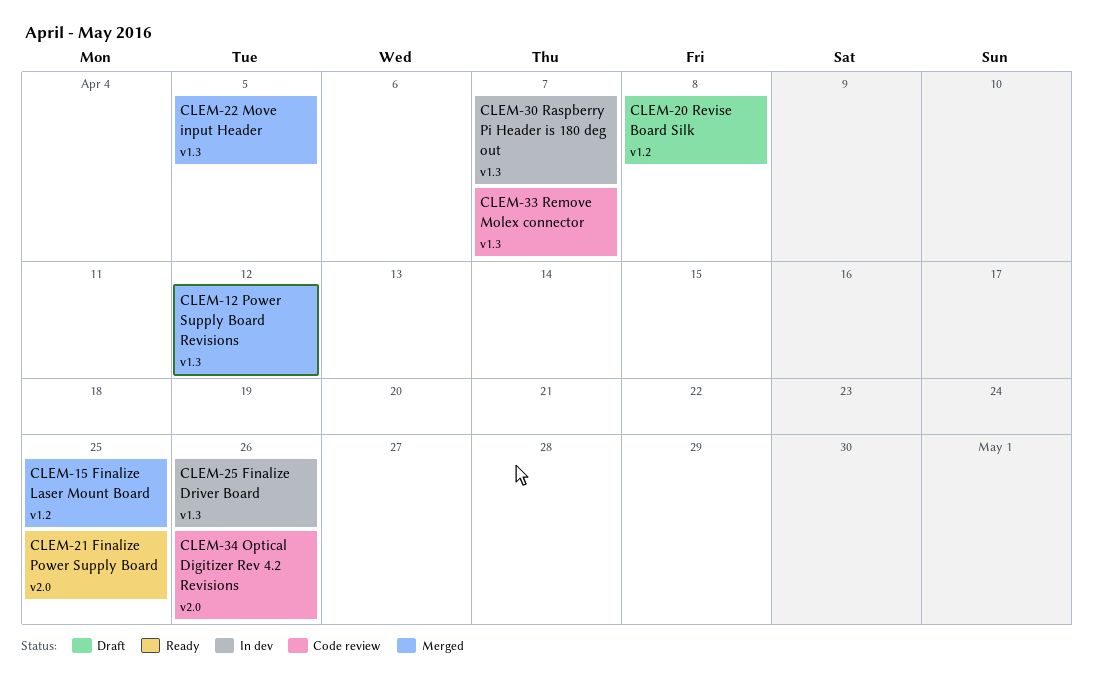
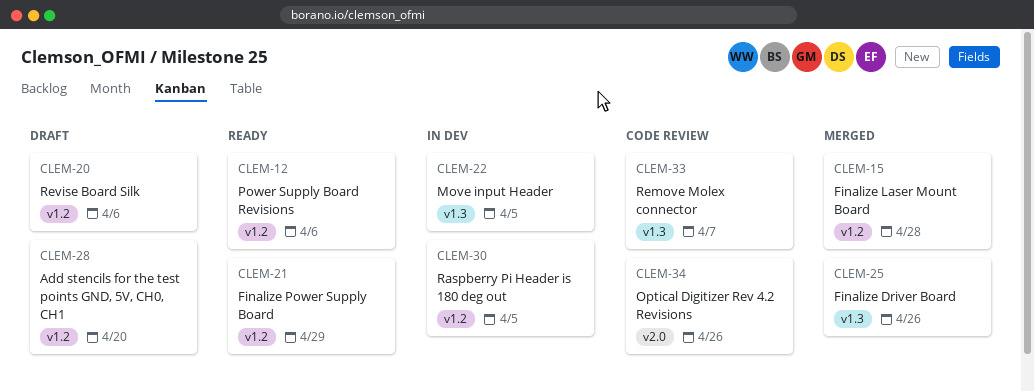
CLEM-12, status: Merged -> Ready
CLEM-12, label: v1.3 -> v1.2
CLEM-12, due: Apr 12 -> Apr 6
CLEM-15, due: Apr 25 -> Apr 28
CLEM-20, due: Apr 8 -> Apr 6
CLEM-21, label: v2.0 -> v1.2
CLEM-21, due: Apr 25 -> Apr 29
CLEM-22, status: Merged -> In dev
CLEM-25, status: In dev -> Merged
CLEM-28: none -> present
CLEM-30, label: v1.3 -> v1.2
CLEM-30, due: Apr 7 -> Apr 5

